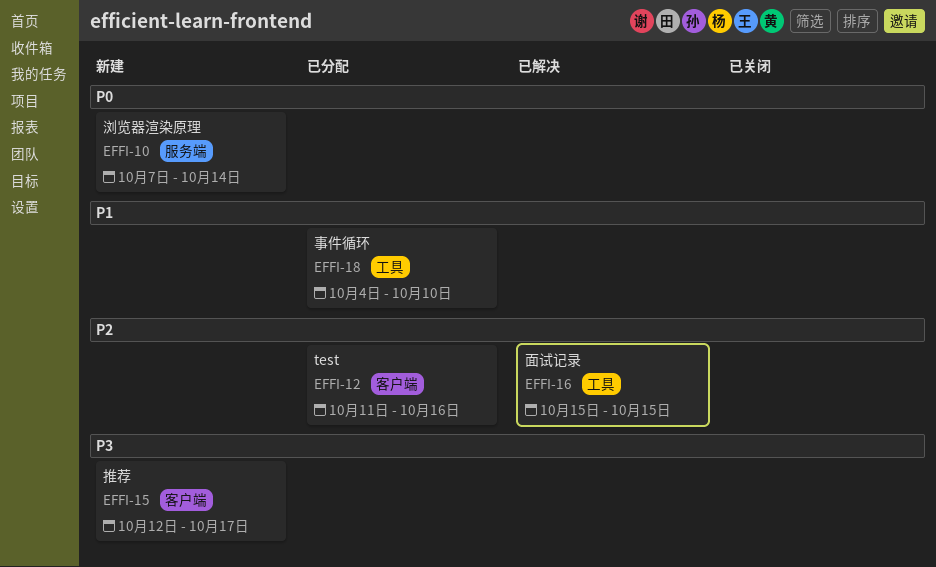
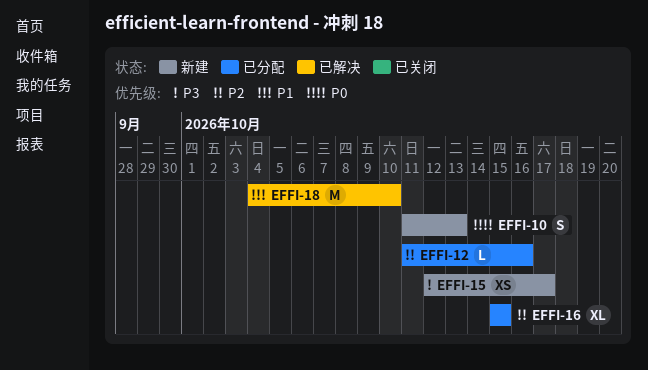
EFFI-10, start: Oct 7 -> Oct 11
EFFI-10, due: Oct 14 -> Oct 13
EFFI-16, status: 已解决 -> 已分配
EFFI-18, status: 已分配 -> 已解决

